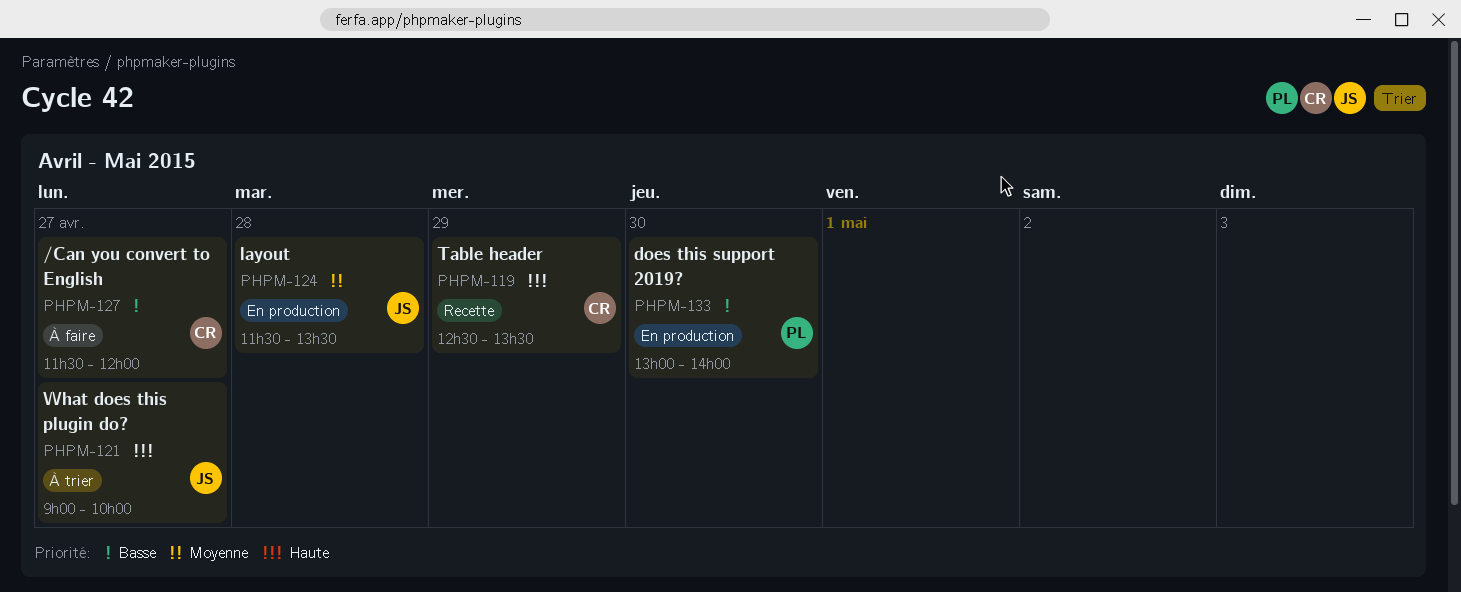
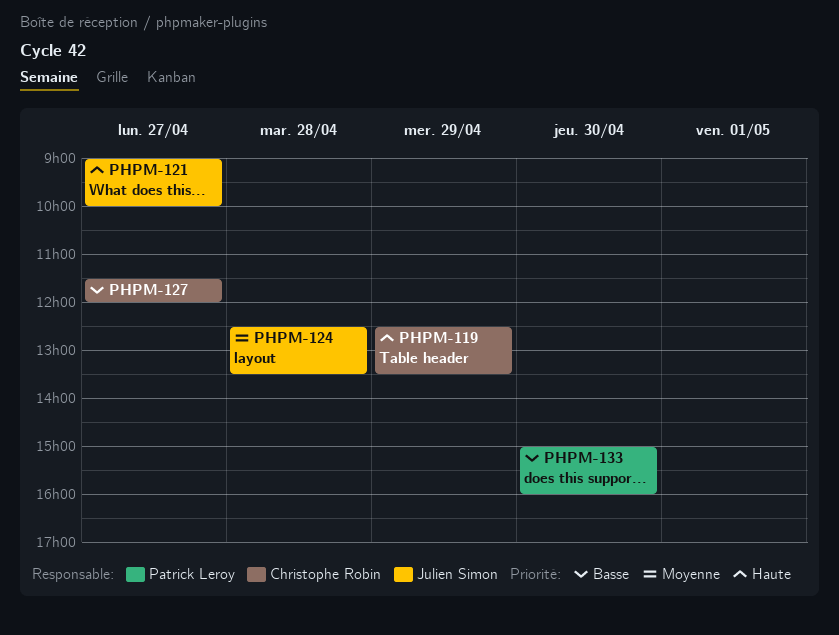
PHPM-124, begins: 11:30 -> 12:30
PHPM-133, begins: 13:00 -> 15:00
PHPM-133, ends: 14:00 -> 16:00

